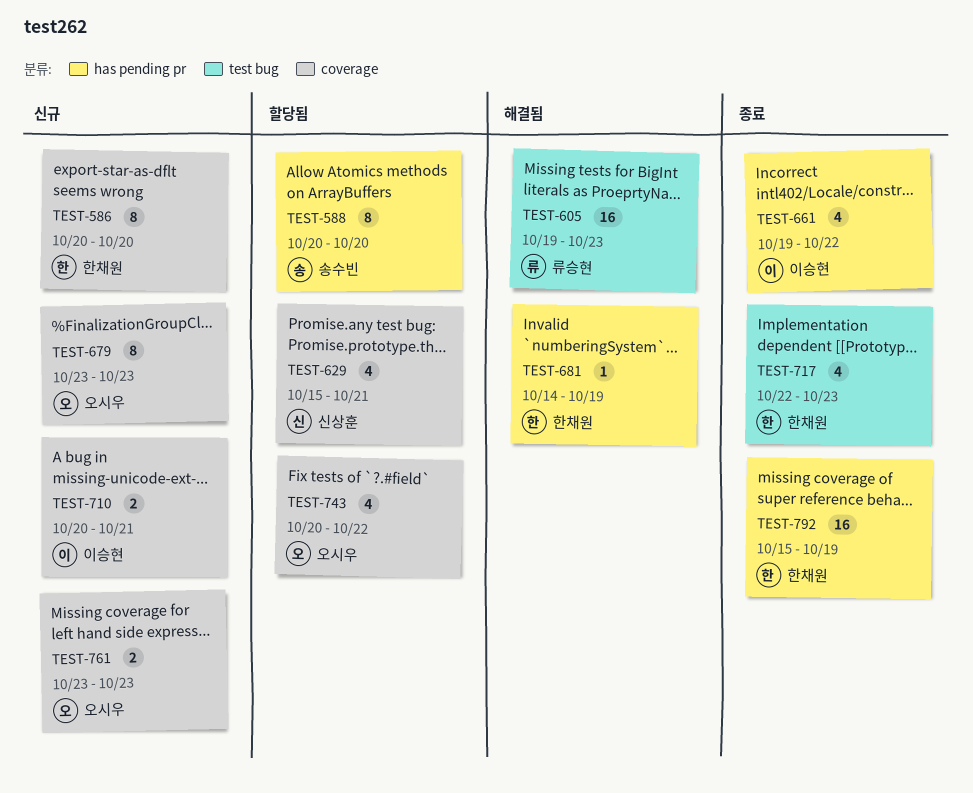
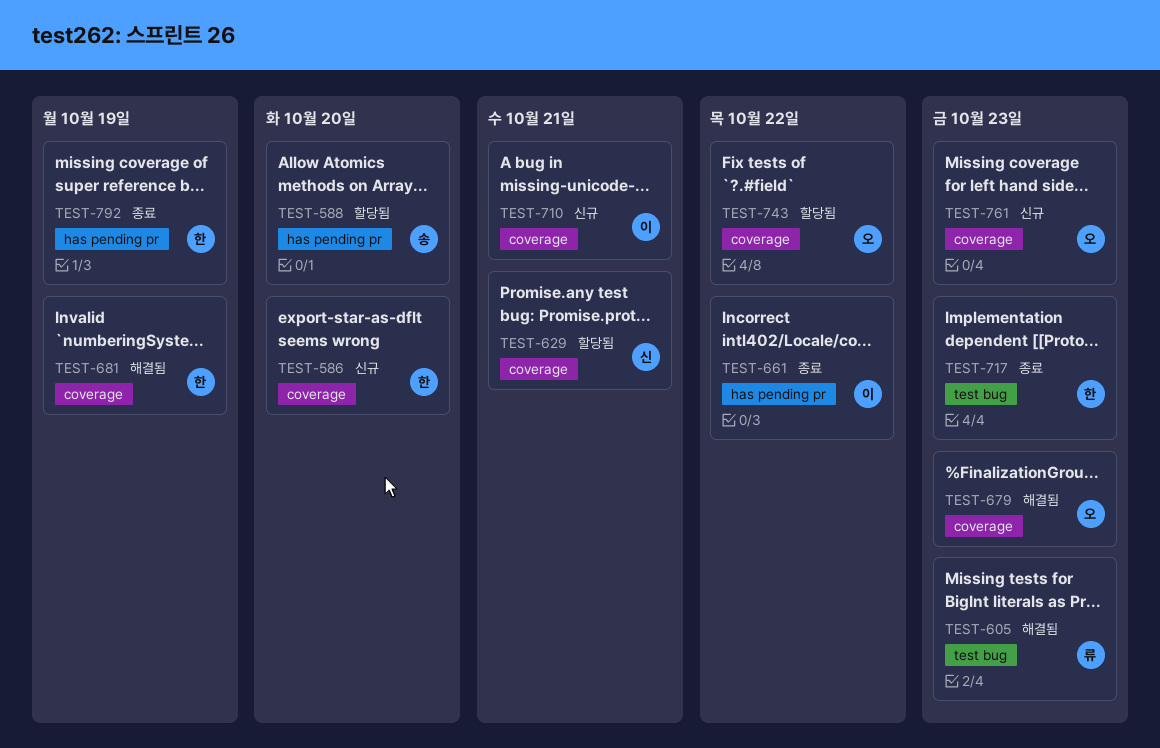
TEST-679, status: 신규 -> 해결됨
TEST-681, label: has pending pr -> coverage

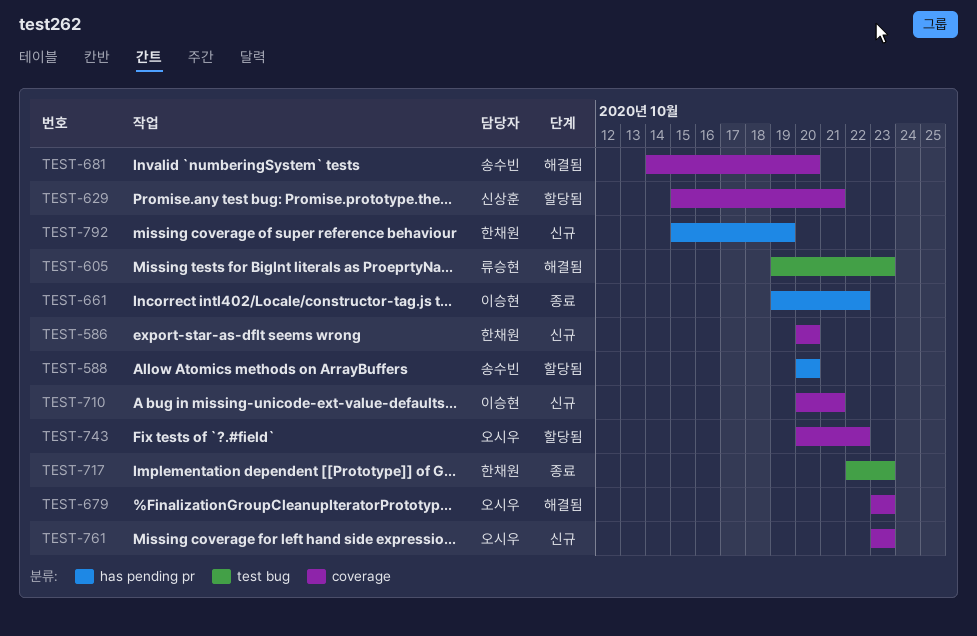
TEST-681, owner: 한채원 -> 송수빈
TEST-681, due: Oct 19 -> Oct 20
TEST-792, status: 종료 -> 신규

